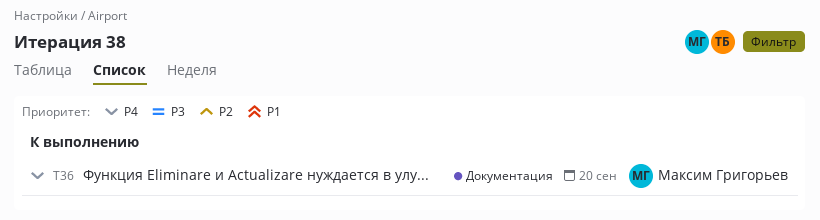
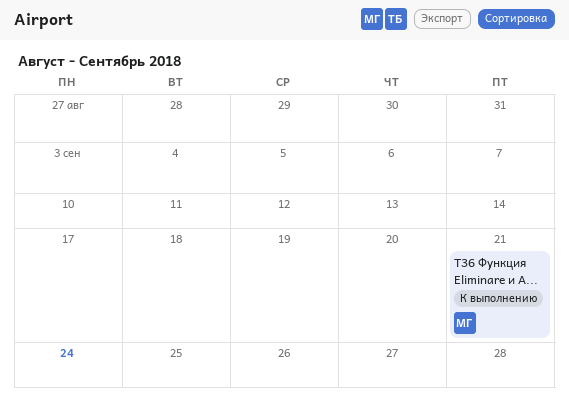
T36, due: Sep 20 -> Sep 21

